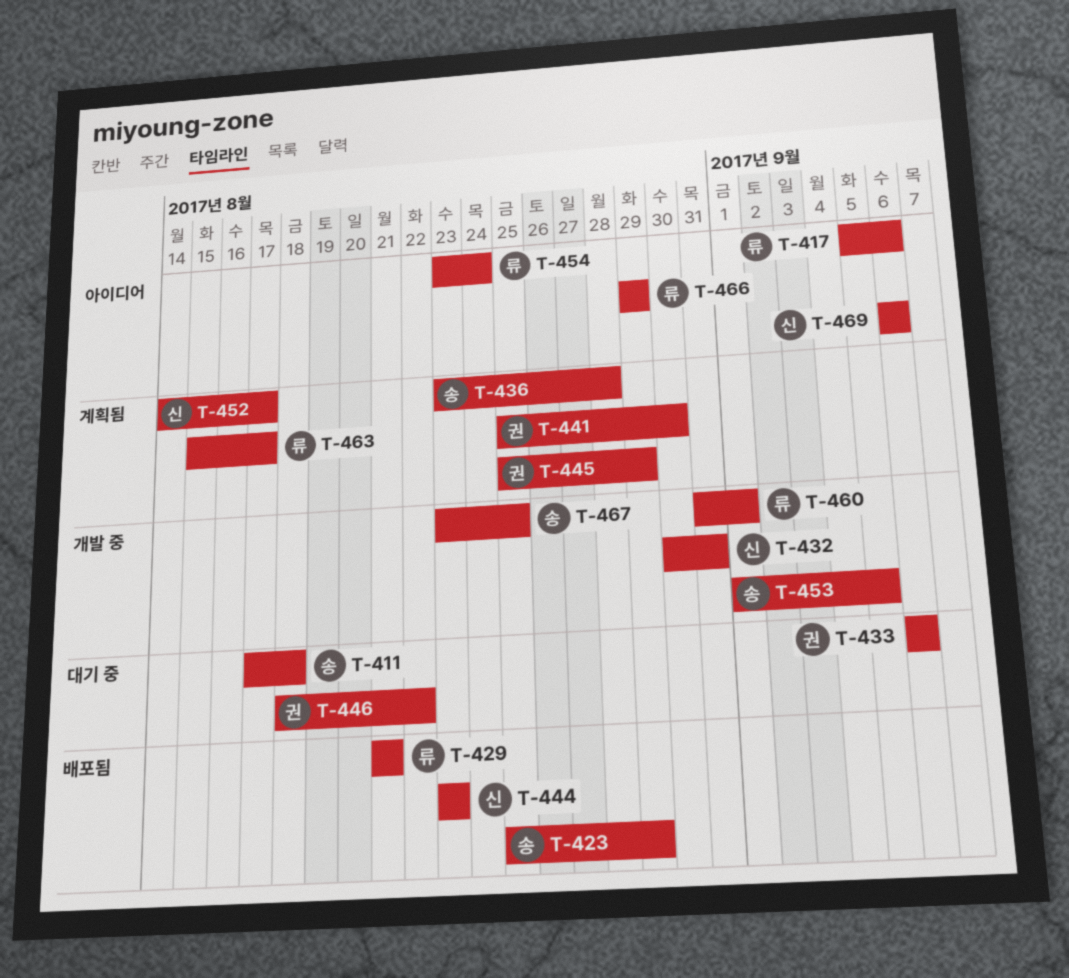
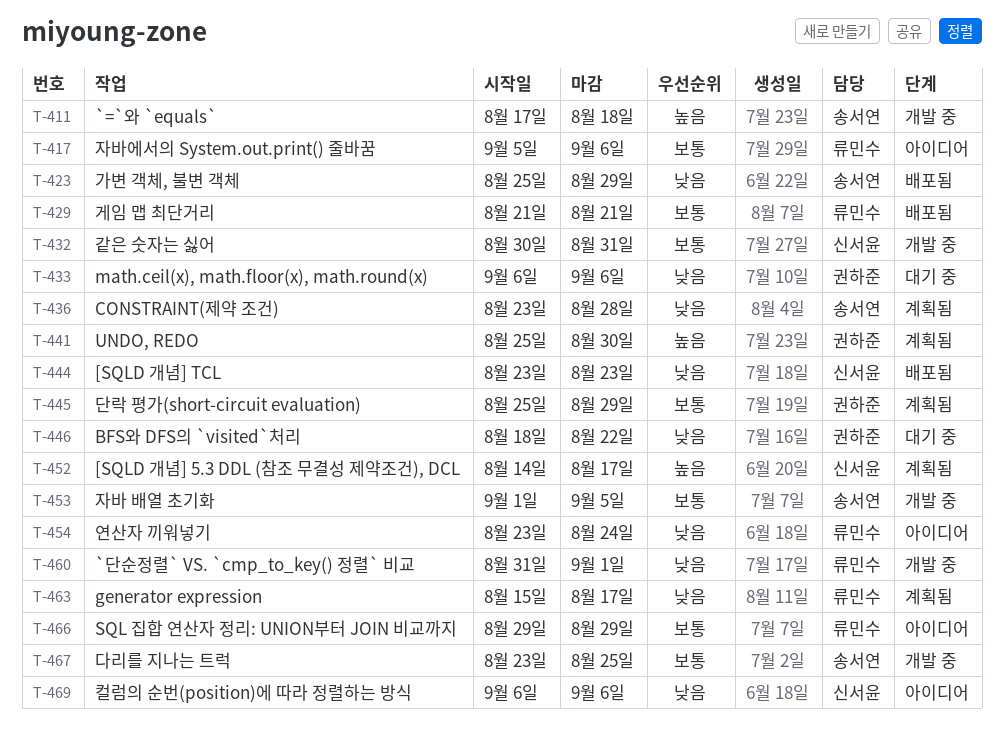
T-411, status: 대기 중 -> 개발 중

